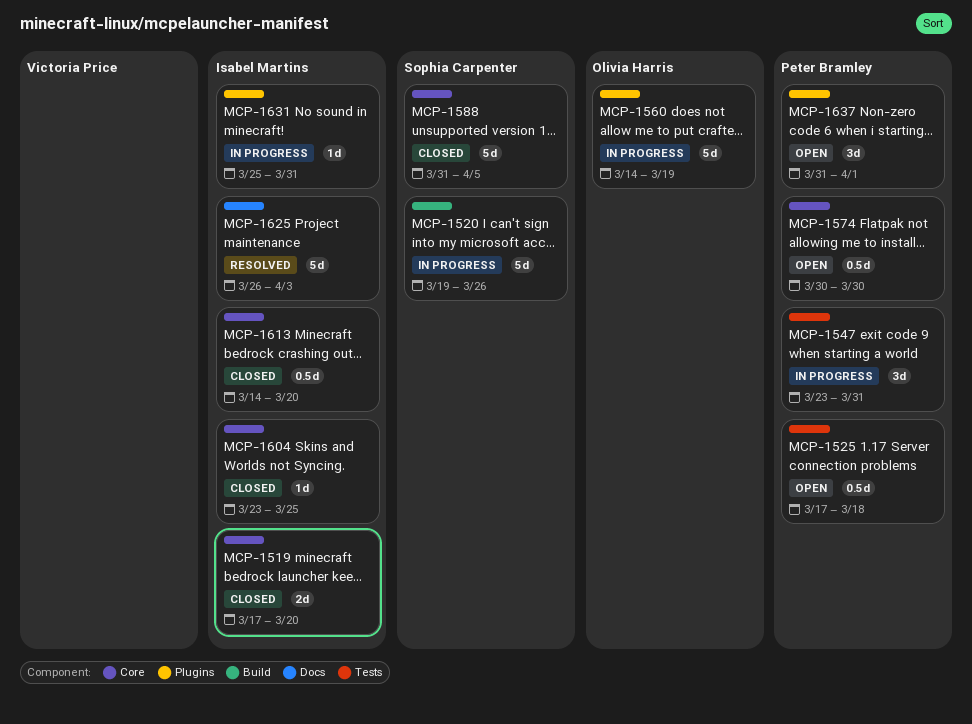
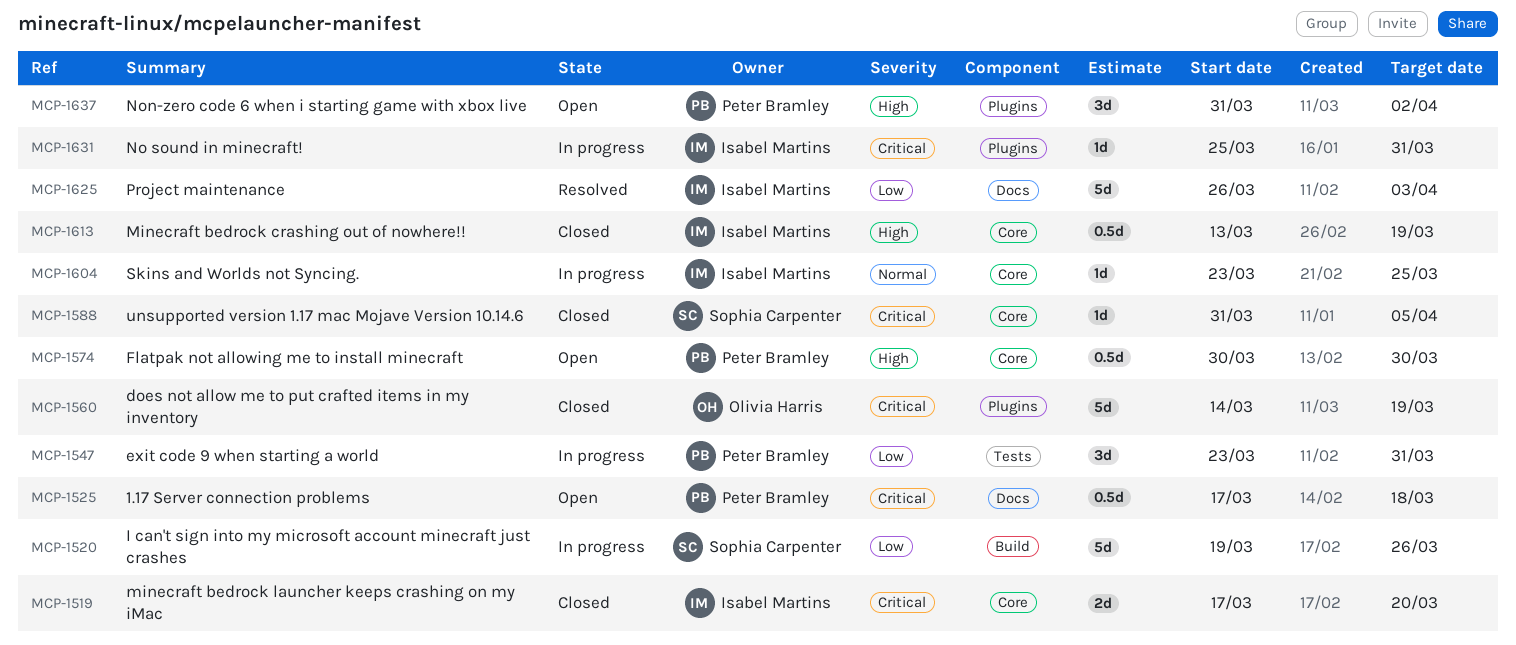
MCP-1525, label: Tests -> Docs
MCP-1560, status: In progress -> Closed
MCP-1588, estimate: 5d -> 1d
MCP-1604, status: Closed -> In progress
MCP-1613, start: Mar 14 -> Mar 13
MCP-1613, due: Mar 20 -> Mar 19
MCP-1637, due: Apr 1 -> Apr 2

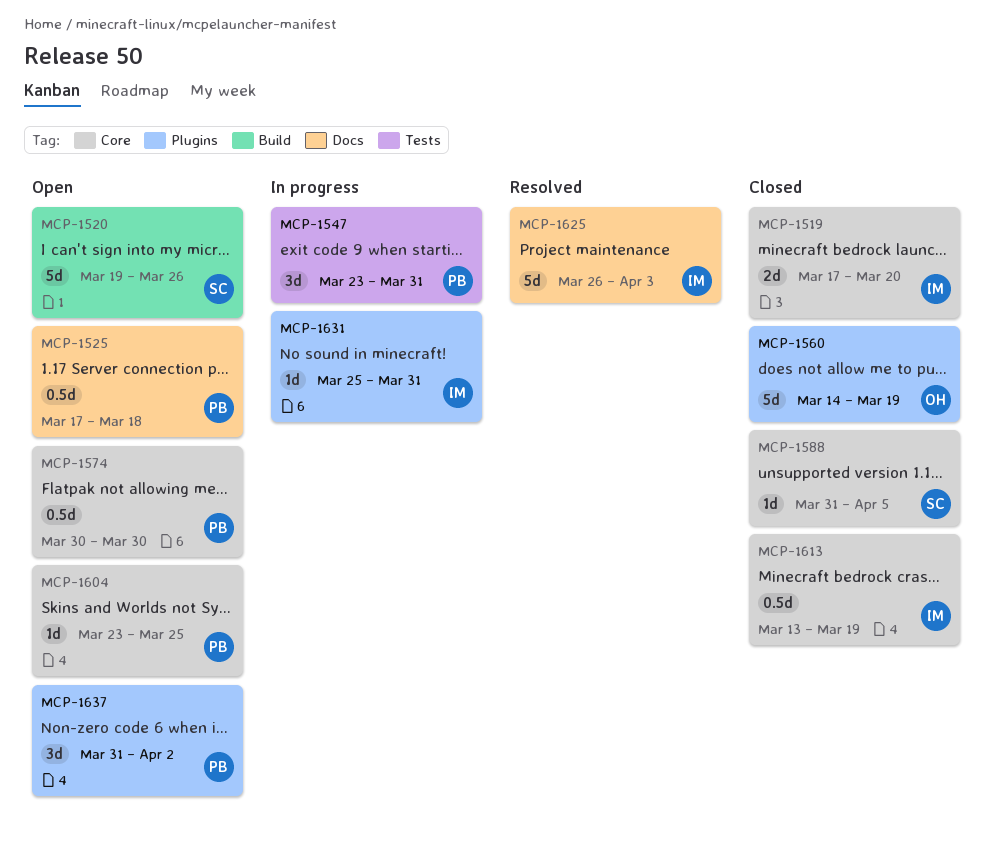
MCP-1520, status: In progress -> Open
MCP-1604, status: In progress -> Open
MCP-1604, owner: Isabel Martins -> Peter Bramley

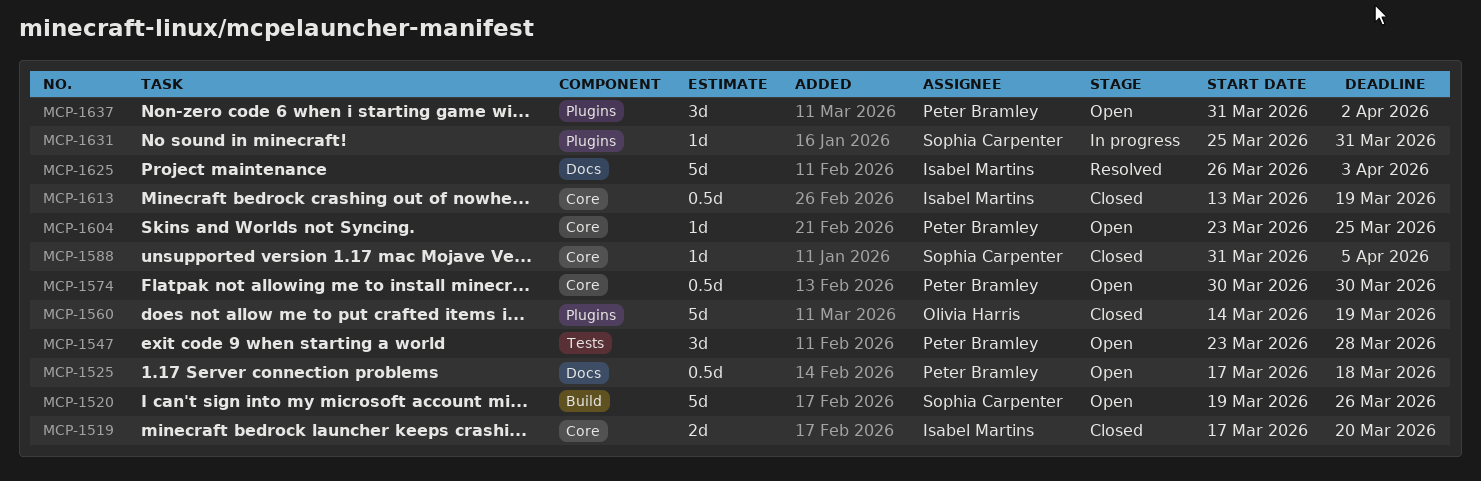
MCP-1547, status: In progress -> Open
MCP-1547, due: Mar 31 -> Mar 28
MCP-1631, owner: Isabel Martins -> Sophia Carpenter

